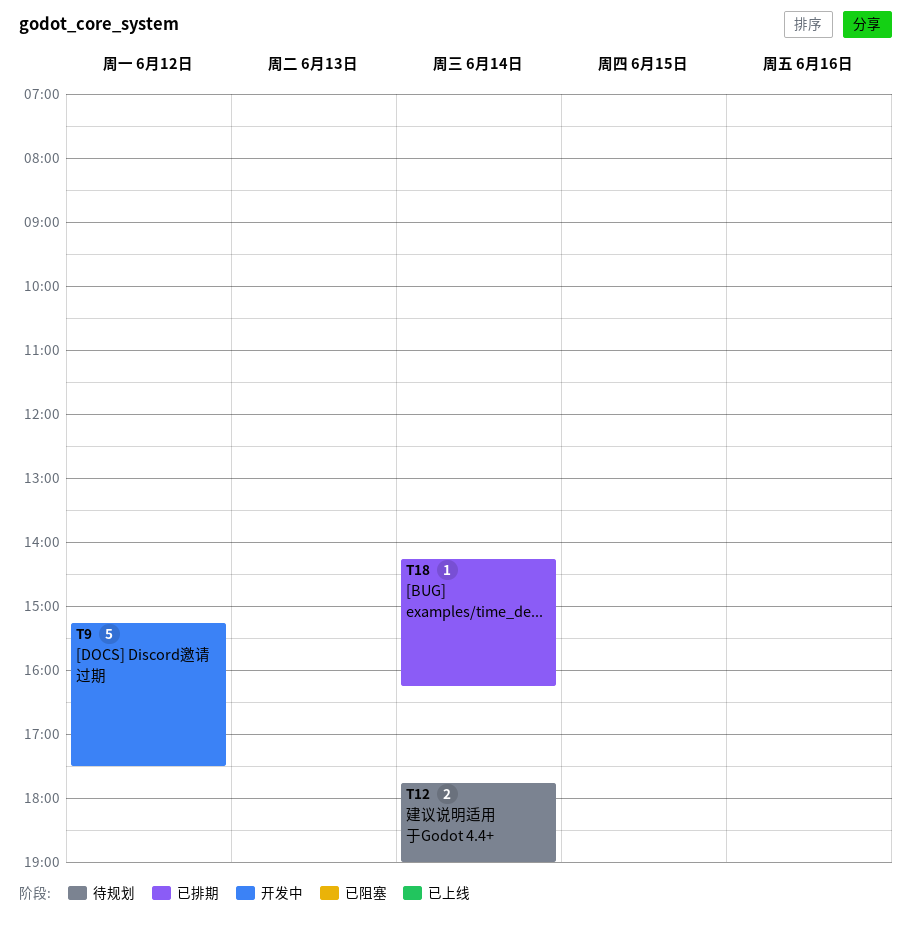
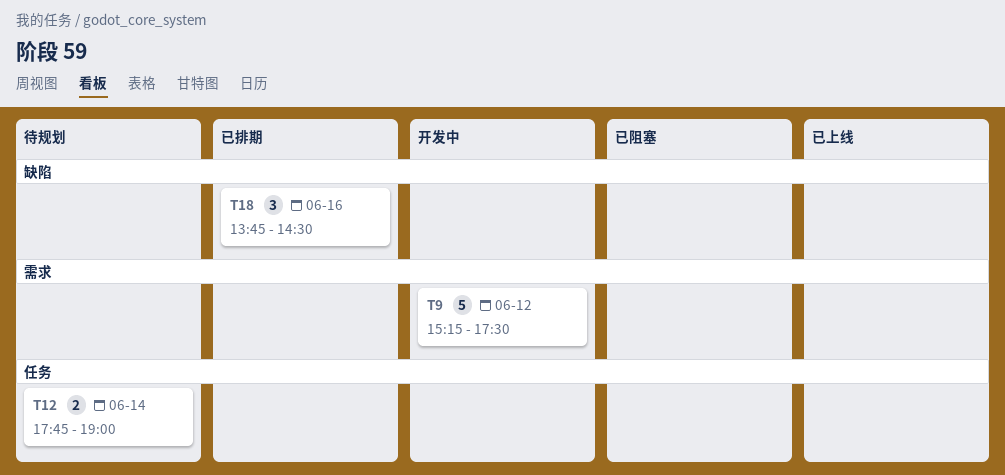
T18, estimate: 1 -> 3
T18, day: Jun 14 -> Jun 16
T18, begins: 14:15 -> 13:45
T18, ends: 16:15 -> 14:30

